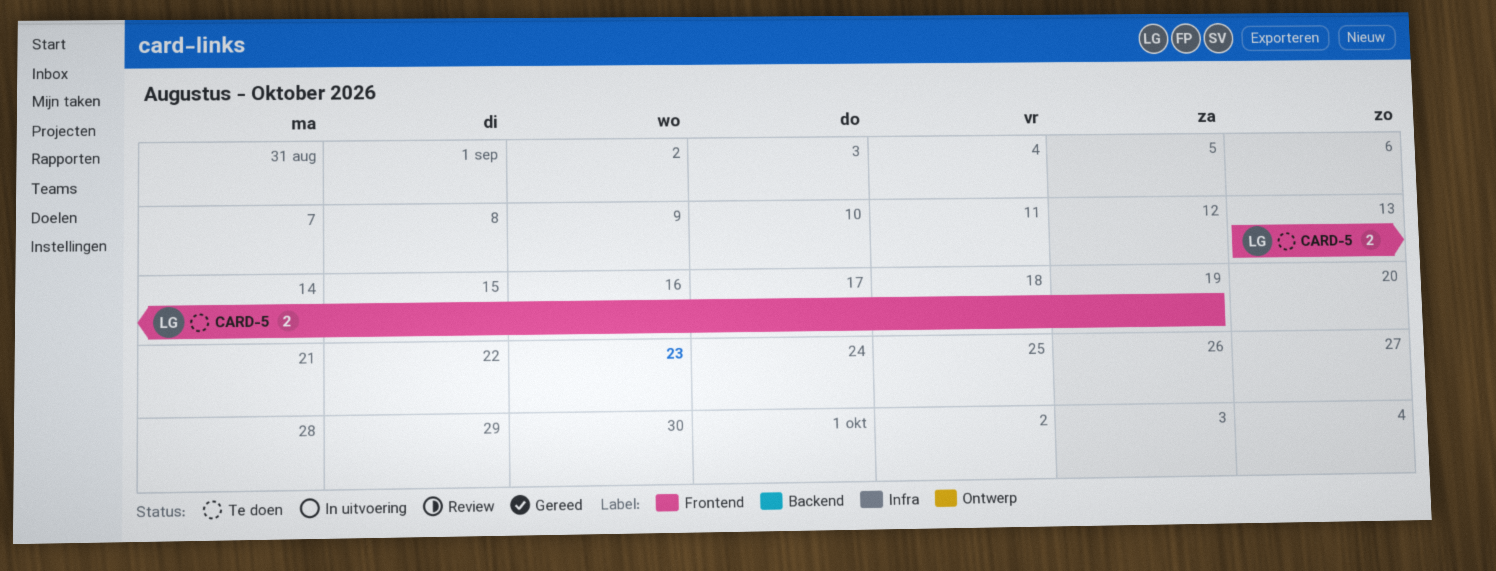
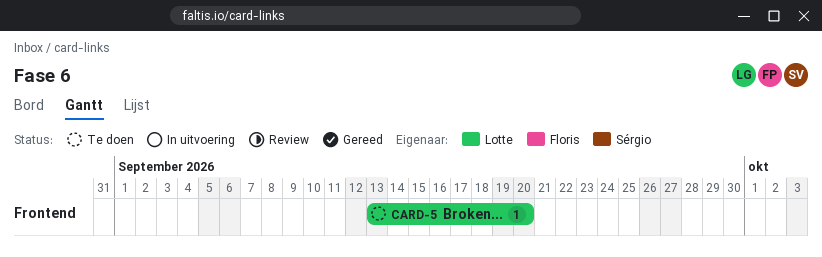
CARD-5, estimate: 2 -> 1
CARD-5, due: Sep 19 -> Sep 20

